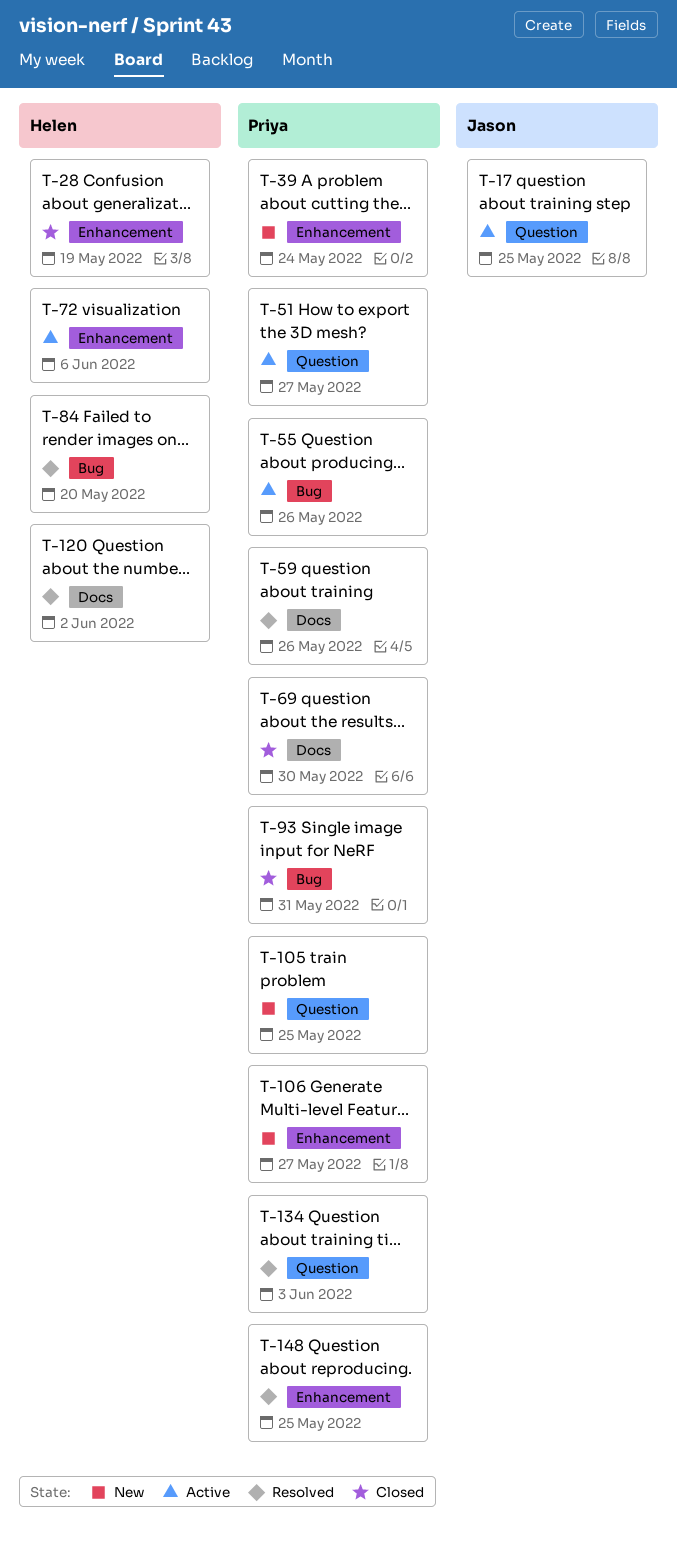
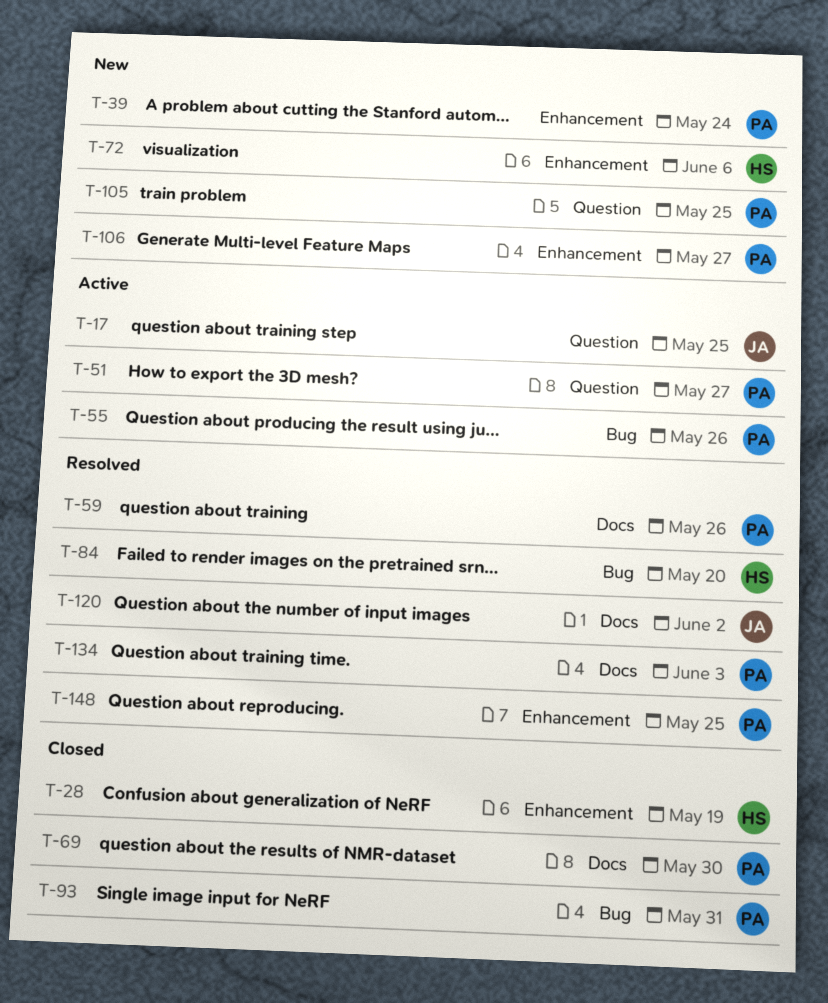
T-72, status: Active -> New
T-120, owner: Helen -> Jason
T-134, label: Question -> Docs

